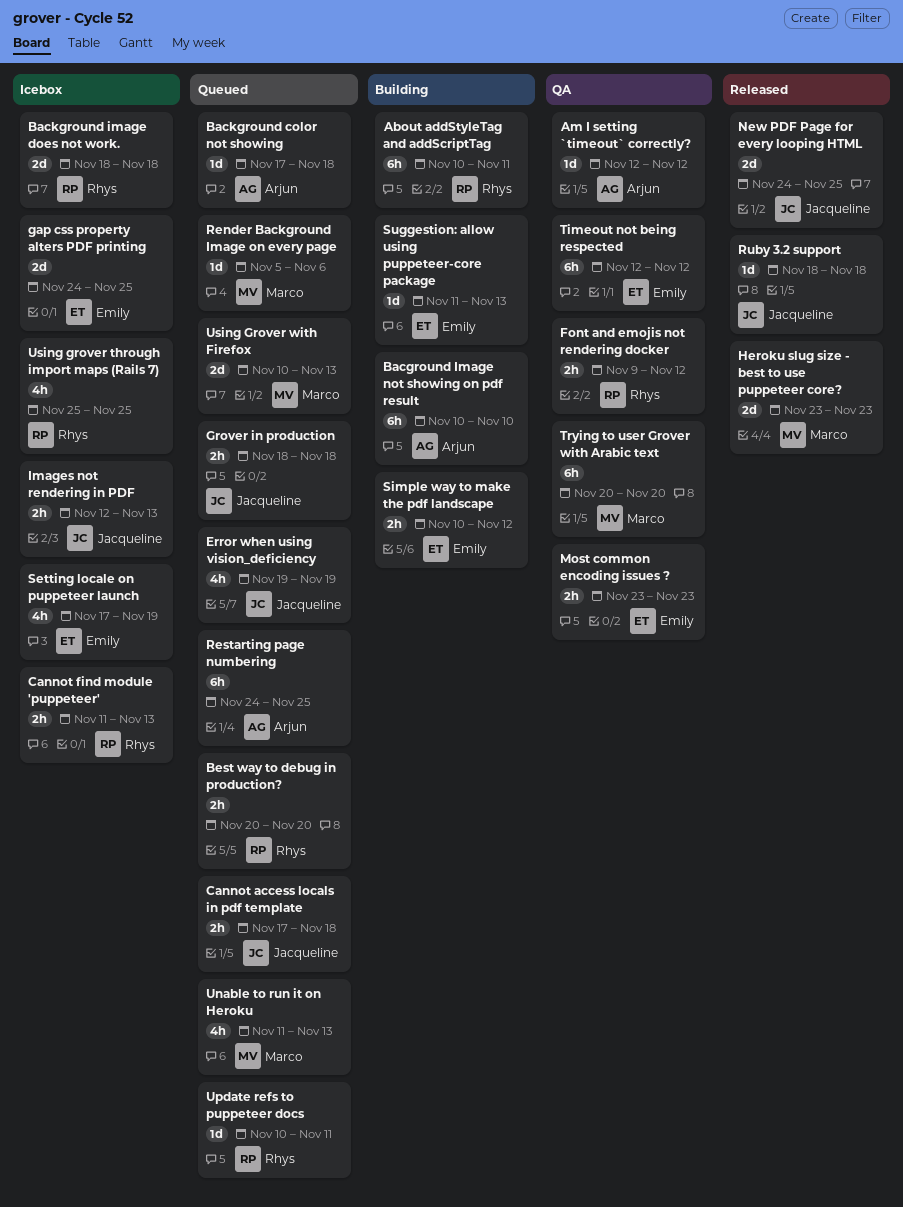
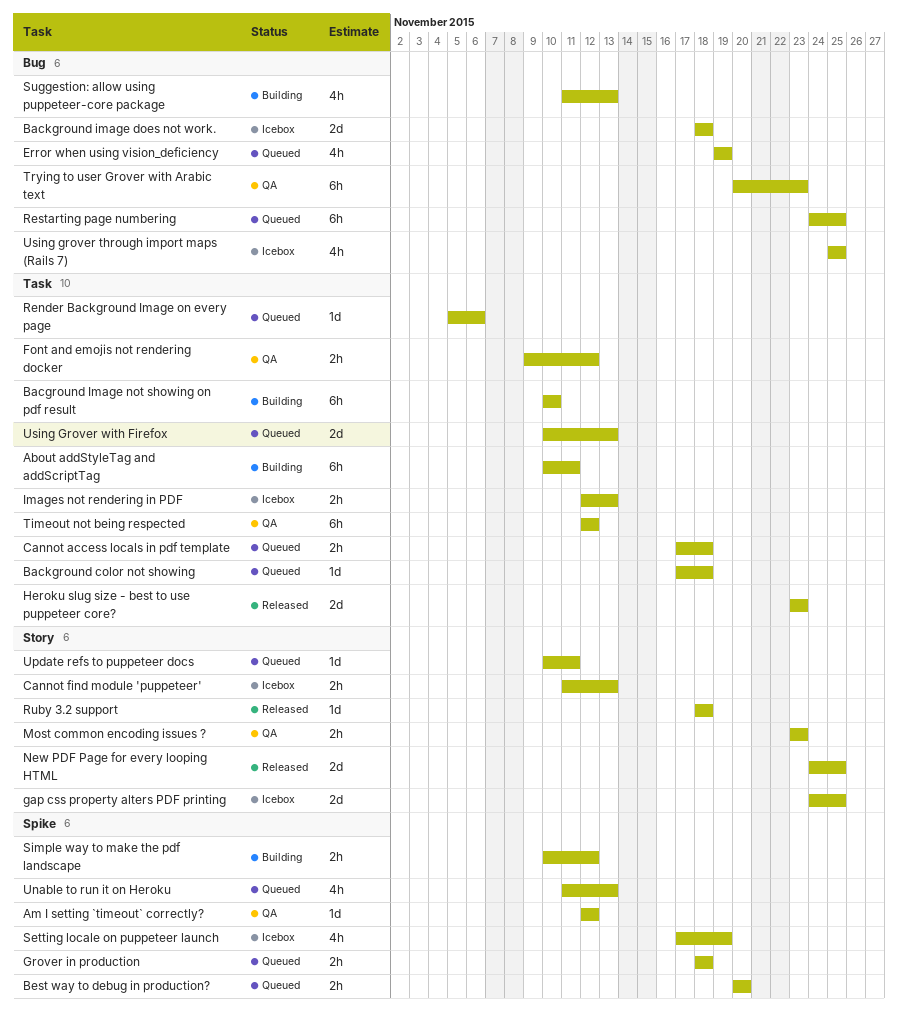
Suggestion: allow using puppeteer-core package, estimate: 1d -> 4h
Trying to user Grover with Arabic text, due: Nov 20 -> Nov 23

